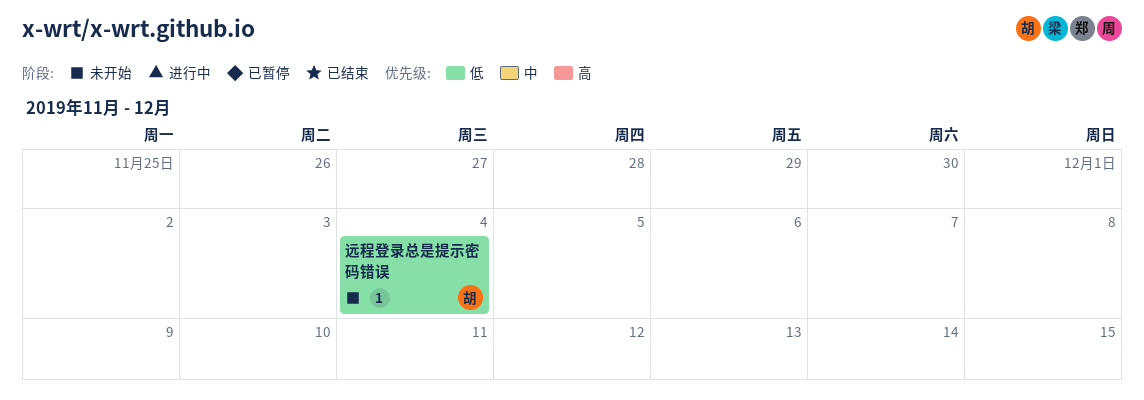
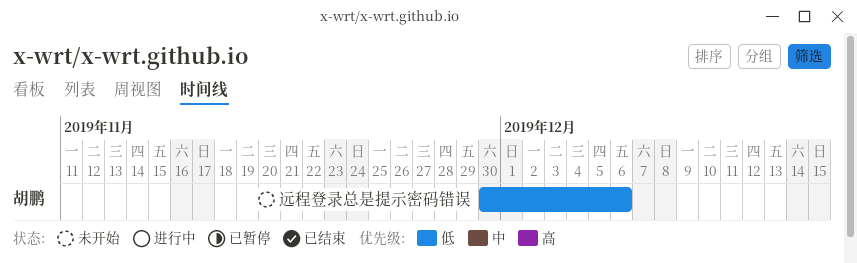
远程登录总是提示密码错误, due: Dec 4 -> Dec 6

